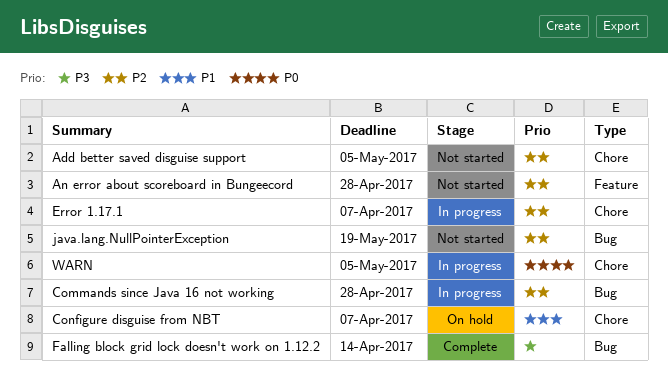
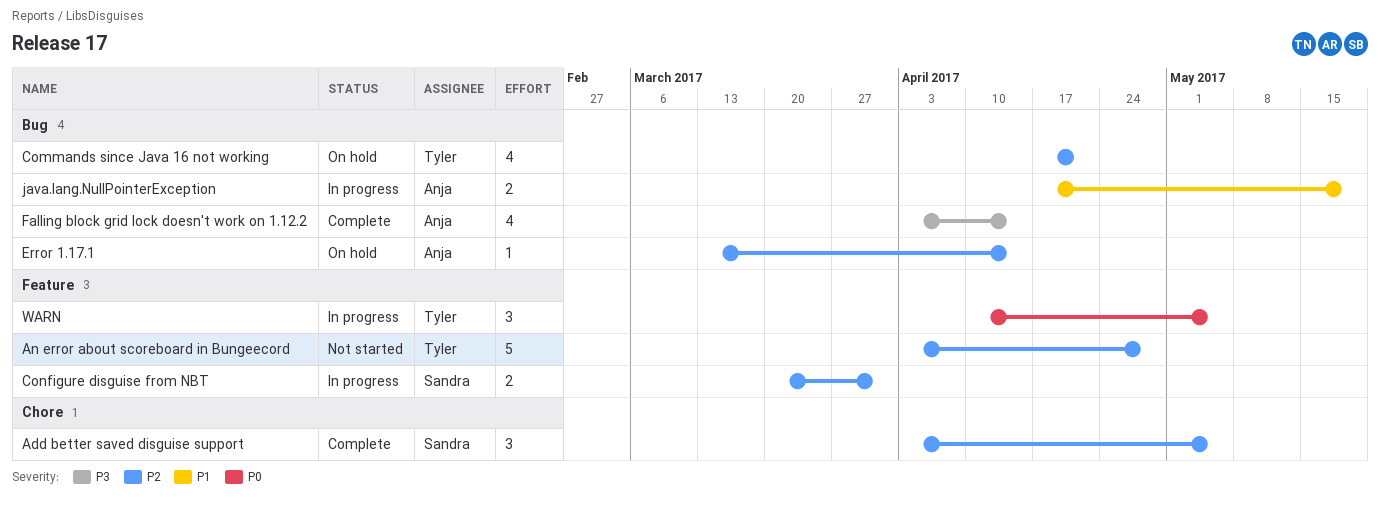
Add better saved disguise support, status: Not started -> Complete
Commands since Java 16 not working, status: In progress -> On hold
Commands since Java 16 not working, due: Apr 28 -> Apr 21
Configure disguise from NBT, status: On hold -> In progress
Configure disguise from NBT, priority: P1 -> P2
Configure disguise from NBT, label: Chore -> Feature
Configure disguise from NBT, due: Apr 7 -> Mar 31
Error 1.17.1, status: In progress -> On hold
Error 1.17.1, label: Chore -> Bug
Error 1.17.1, due: Apr 7 -> Apr 14
java.lang.NullPointerException, status: Not started -> In progress
java.lang.NullPointerException, priority: P2 -> P1
WARN, label: Chore -> Feature

